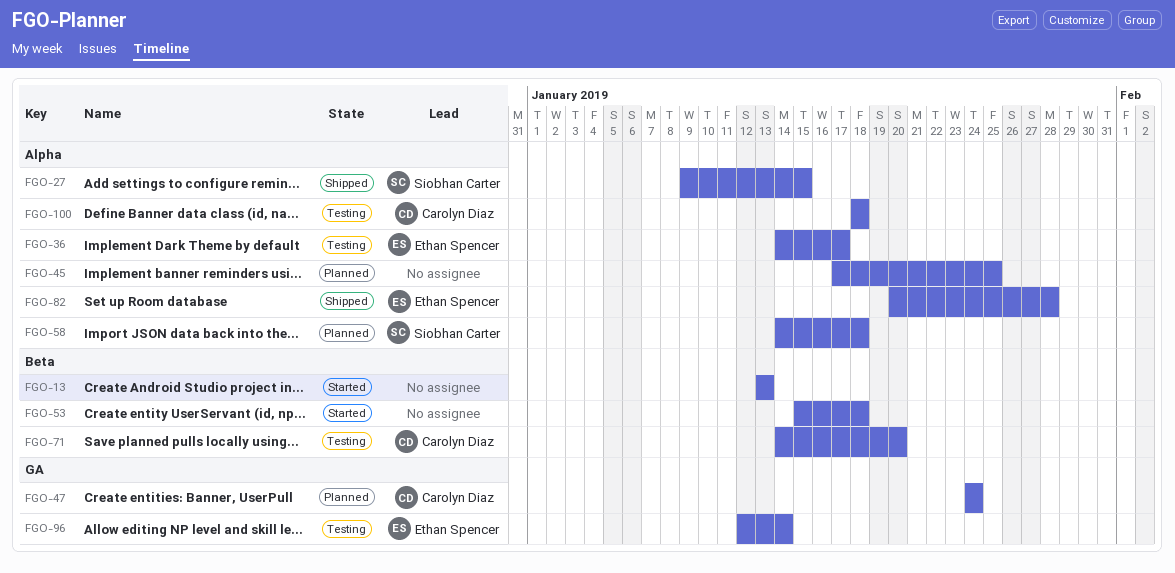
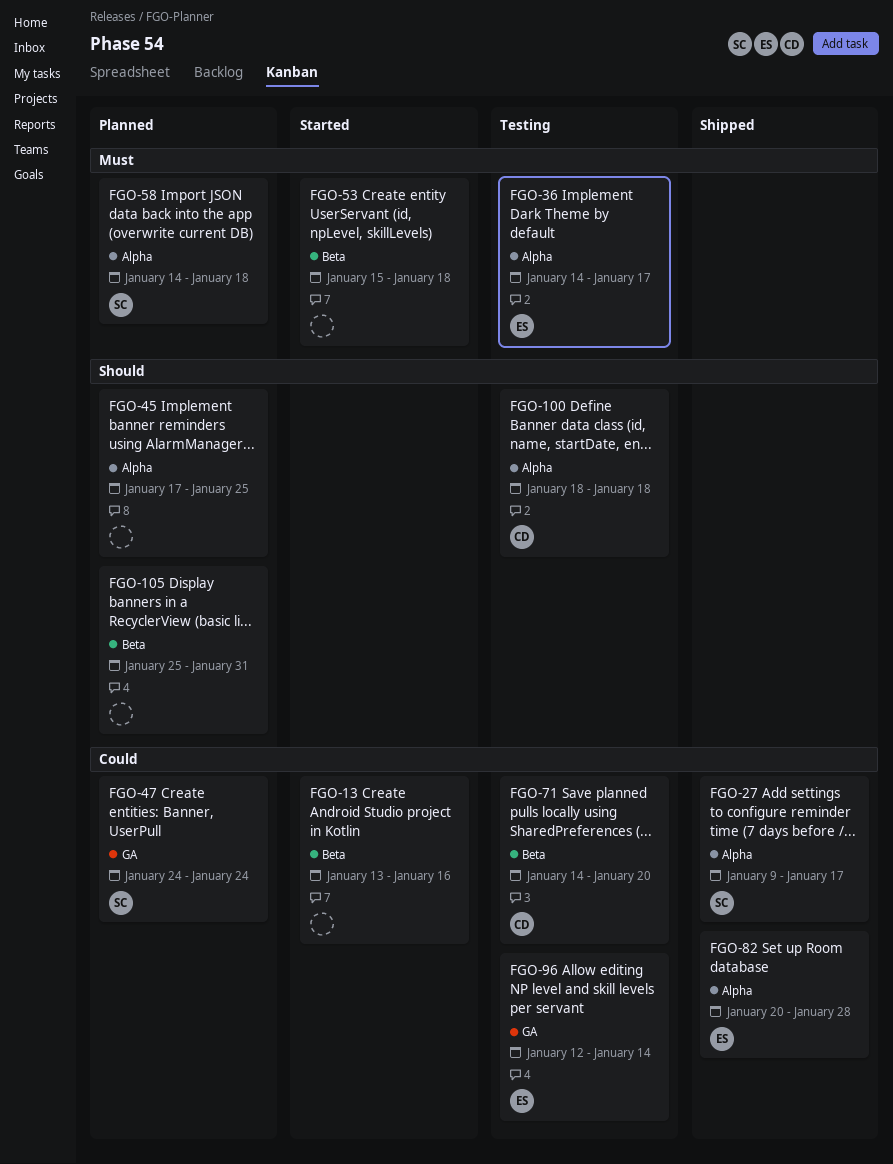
FGO-13, due: Jan 13 -> Jan 16
FGO-27, due: Jan 15 -> Jan 17
FGO-47, owner: Carolyn Diaz -> Siobhan Carter
FGO-105: none -> present

